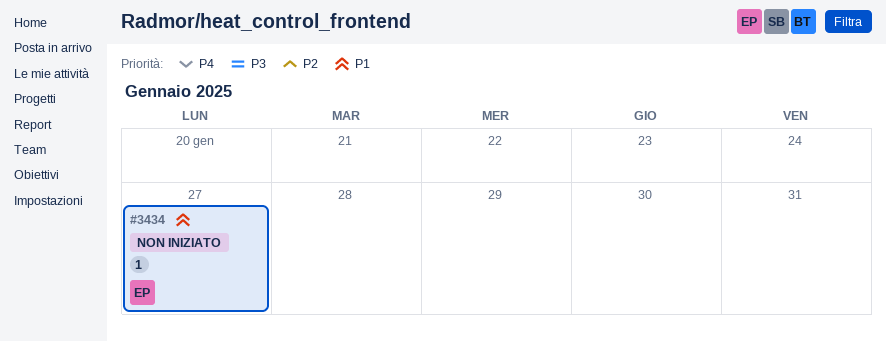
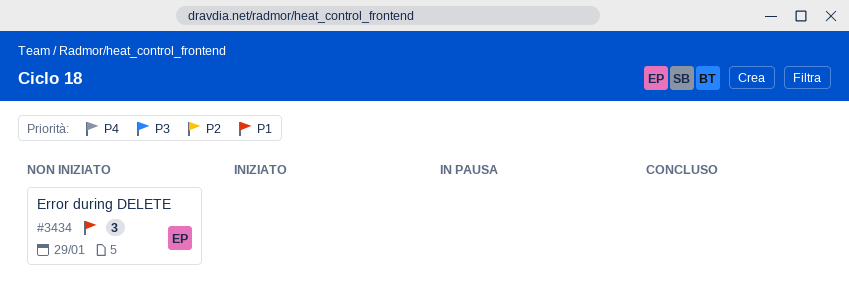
#3434, estimate: 1 -> 3
#3434, due: Jan 27 -> Jan 29

